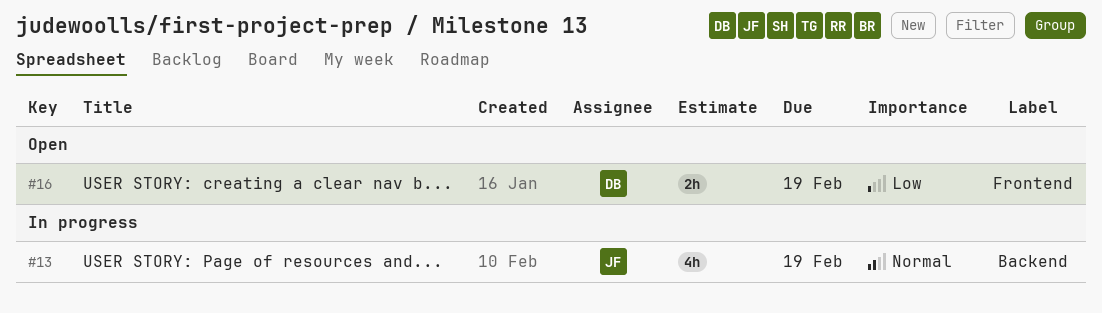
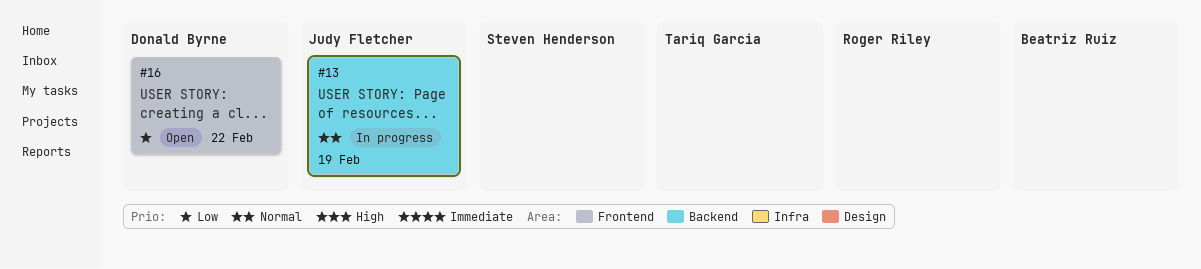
#16, due: Feb 19 -> Feb 22

